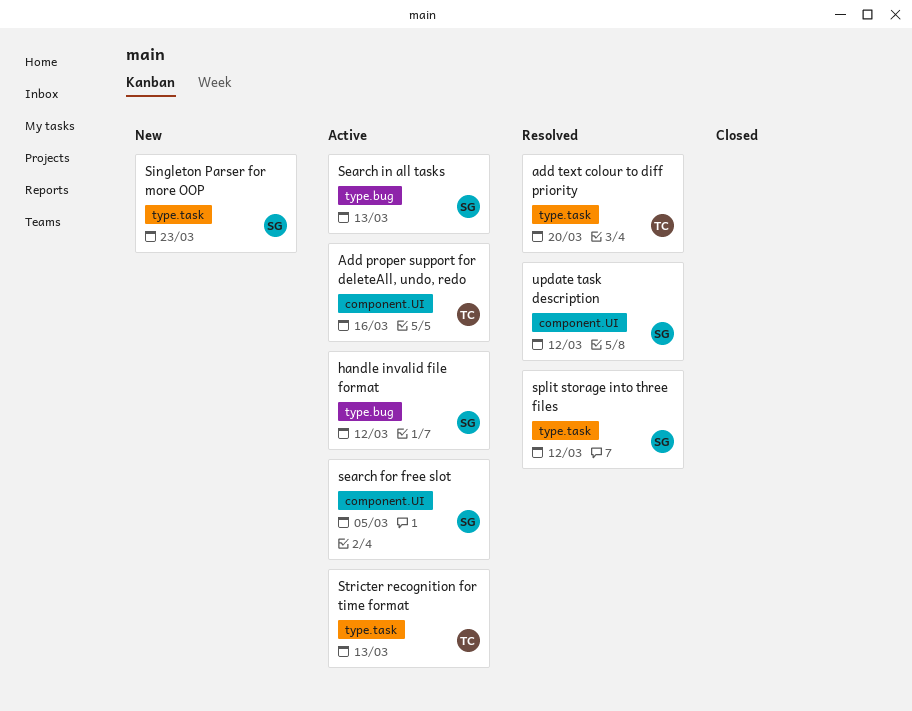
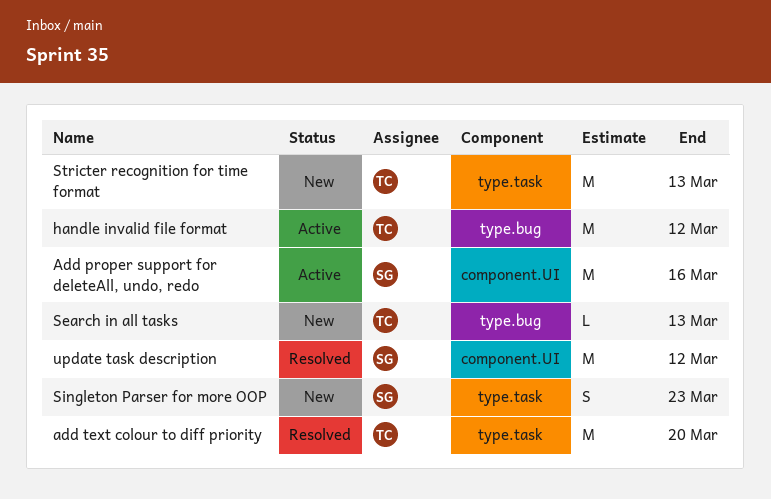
Add proper support for deleteAll, undo, redo, owner: TC -> SG
handle invalid file format, owner: SG -> TC
search for free slot: present -> none
Search in all tasks, status: Active -> New
Search in all tasks, owner: SG -> TC
split storage into three files: present -> none
Stricter recognition for time format, status: Active -> New

